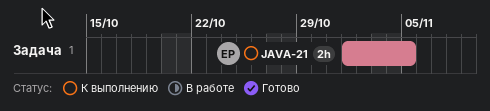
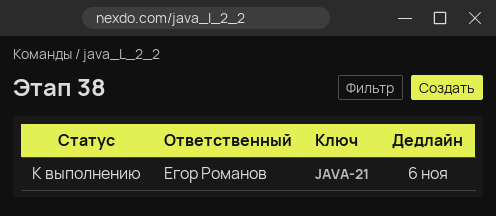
JAVA-21, due: Nov 5 -> Nov 6

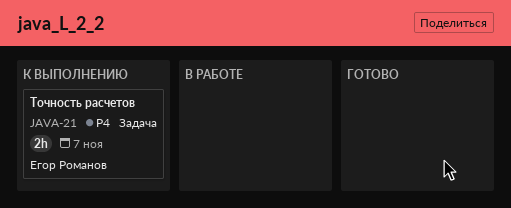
JAVA-21, due: Nov 6 -> Nov 7

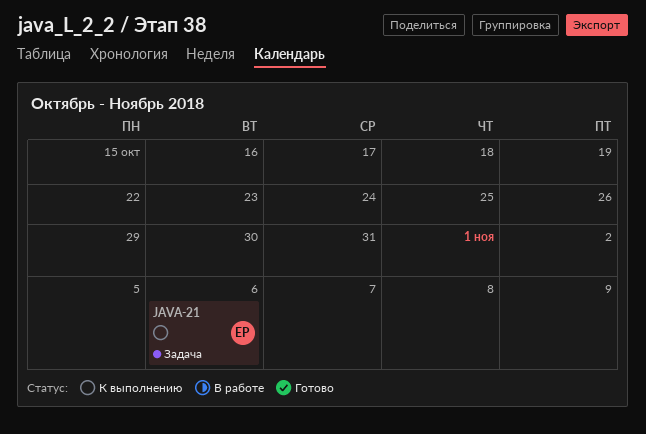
JAVA-21, due: Nov 7 -> Nov 6

